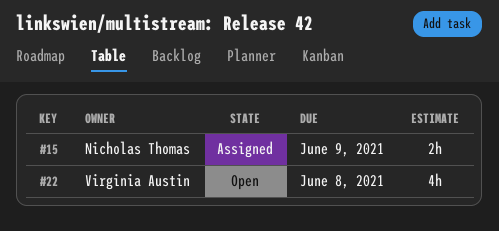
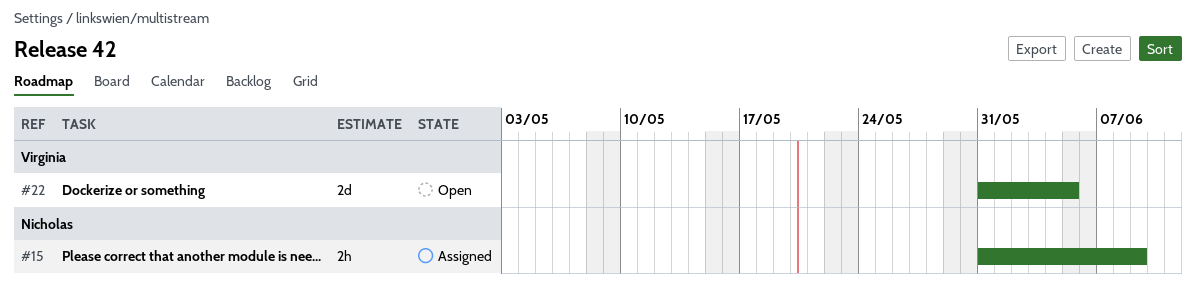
#22, estimate: 4h -> 2d
#22, due: Jun 8 -> Jun 5

